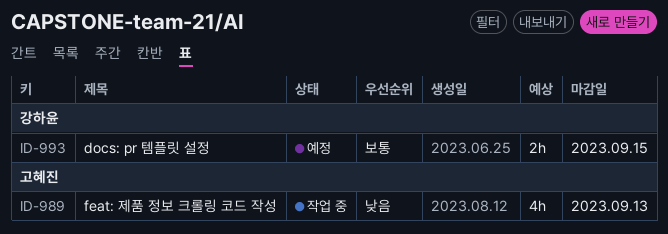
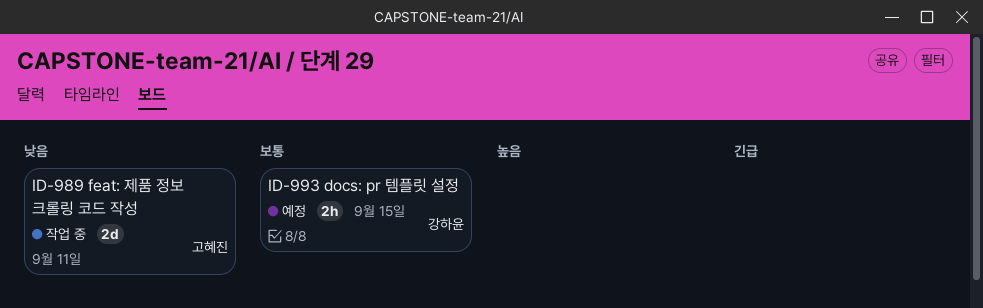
ID-989, estimate: 4h -> 2d
ID-989, due: Sep 13 -> Sep 11

